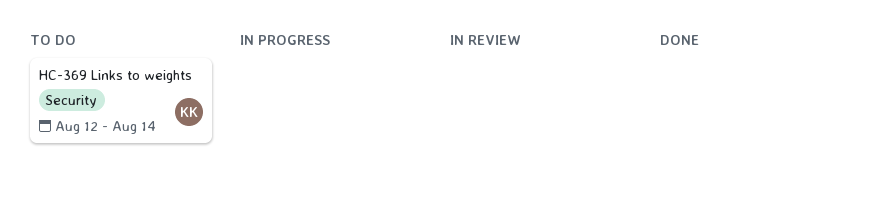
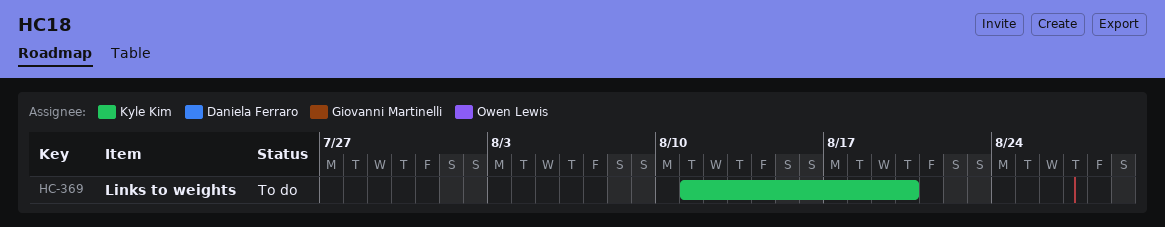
HC-369, start: Aug 12 -> Aug 11
HC-369, due: Aug 14 -> Aug 20

